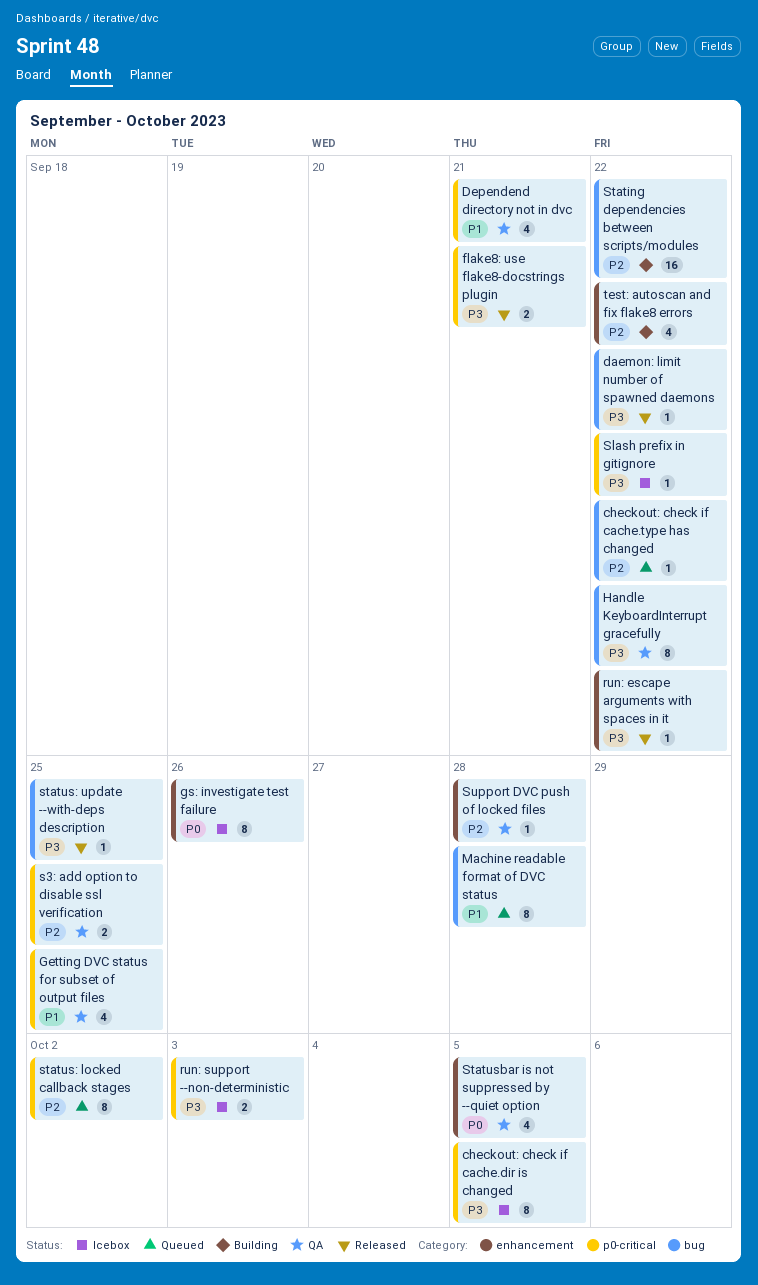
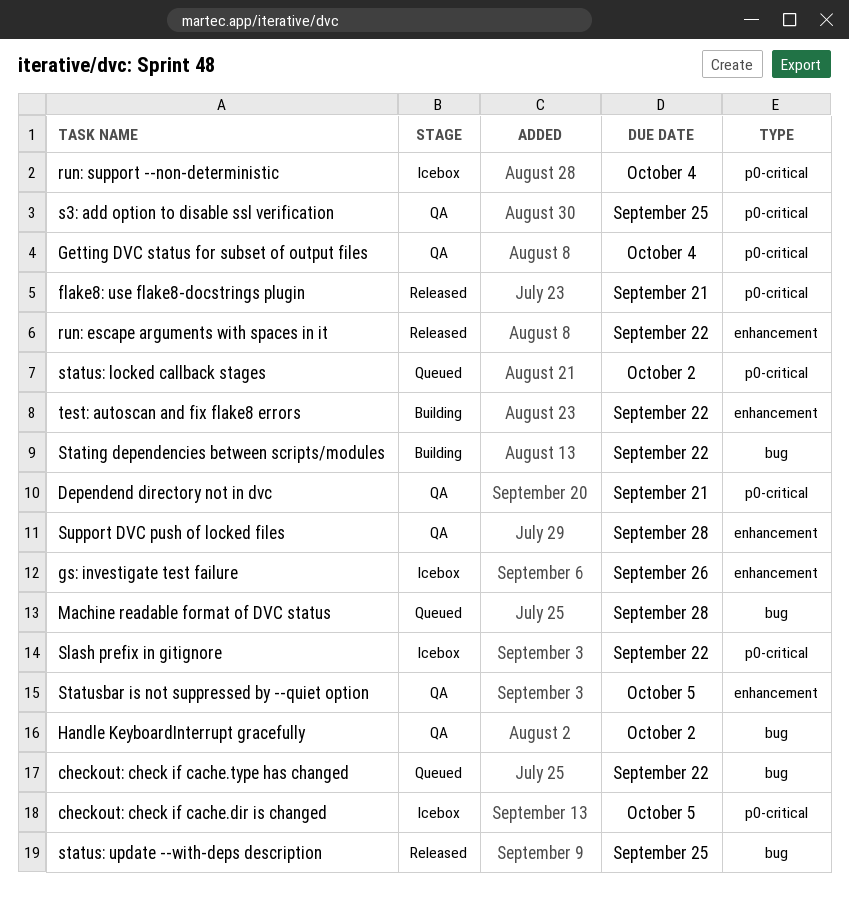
daemon: limit number of spawned daemons: present -> none
Getting DVC status for subset of output files, due: Sep 25 -> Oct 4
Handle KeyboardInterrupt gracefully, due: Sep 22 -> Oct 2
run: support --non-deterministic, due: Oct 3 -> Oct 4

